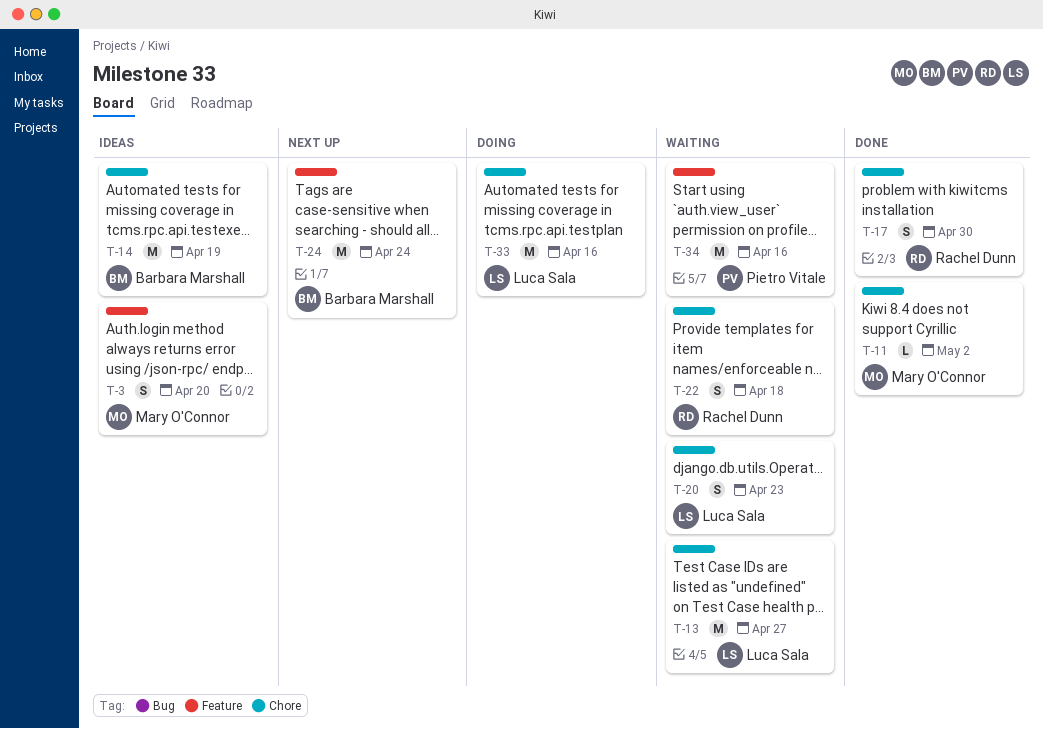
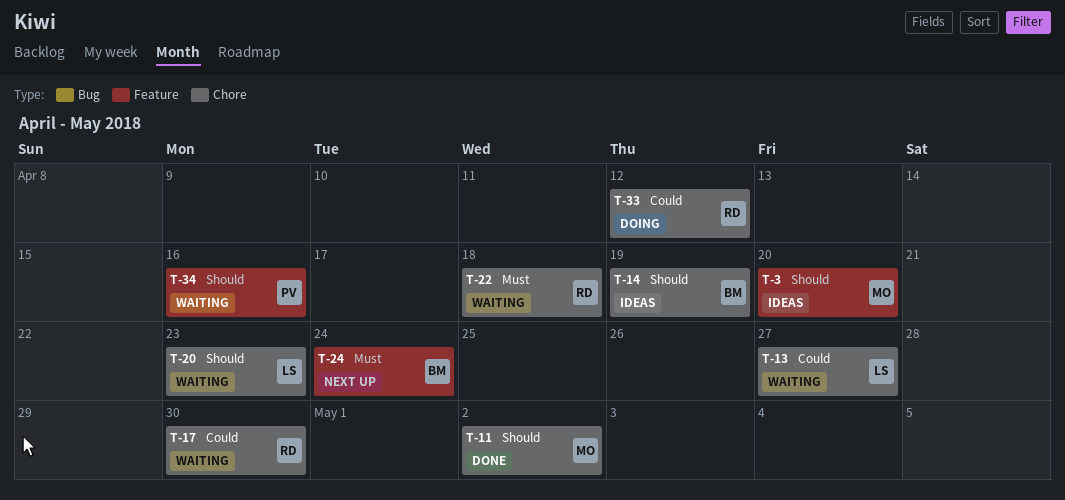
T-17, status: Done -> Waiting
T-33, owner: Luca Sala -> Rachel Dunn
T-33, due: Apr 16 -> Apr 12

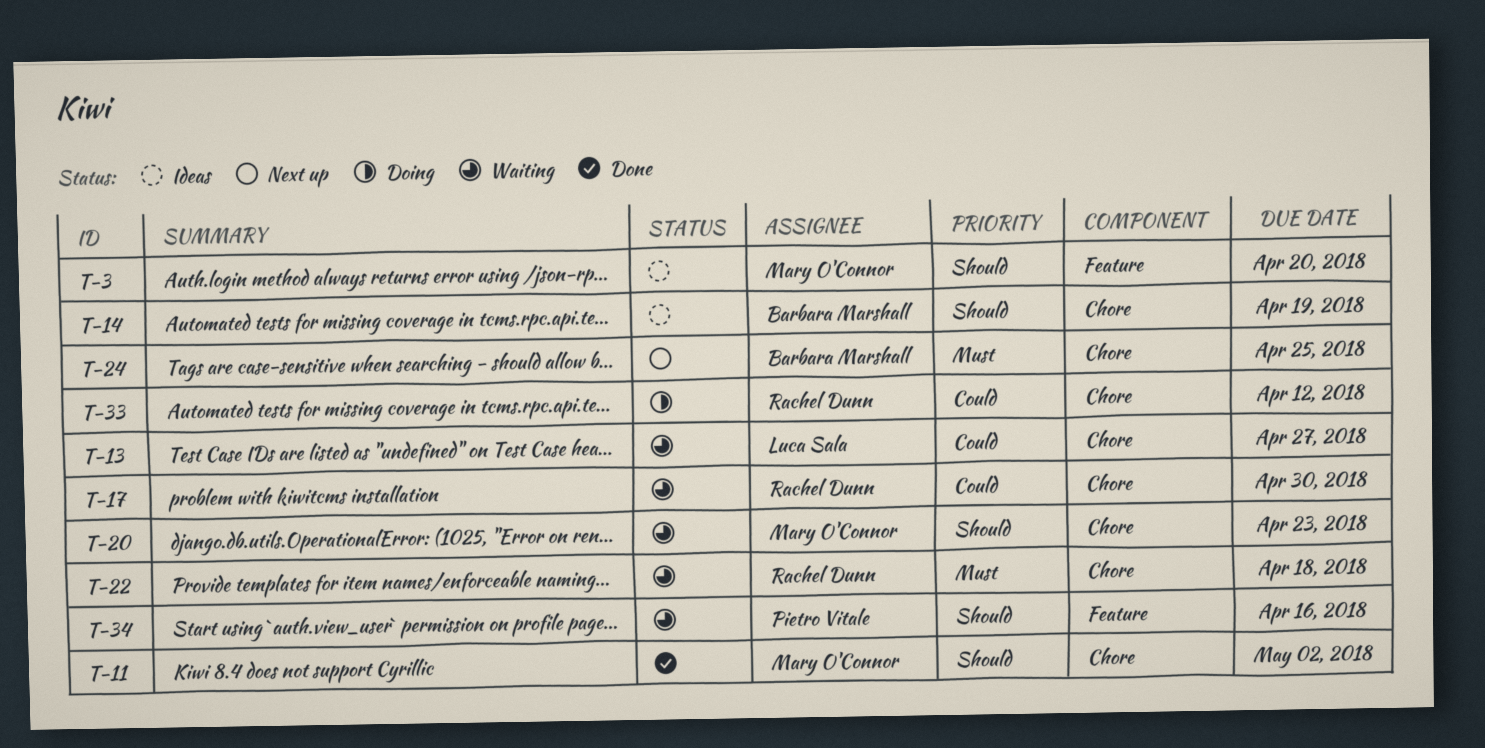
T-20, owner: Luca Sala -> Mary O'Connor
T-24, label: Feature -> Chore
T-24, due: Apr 24 -> Apr 25

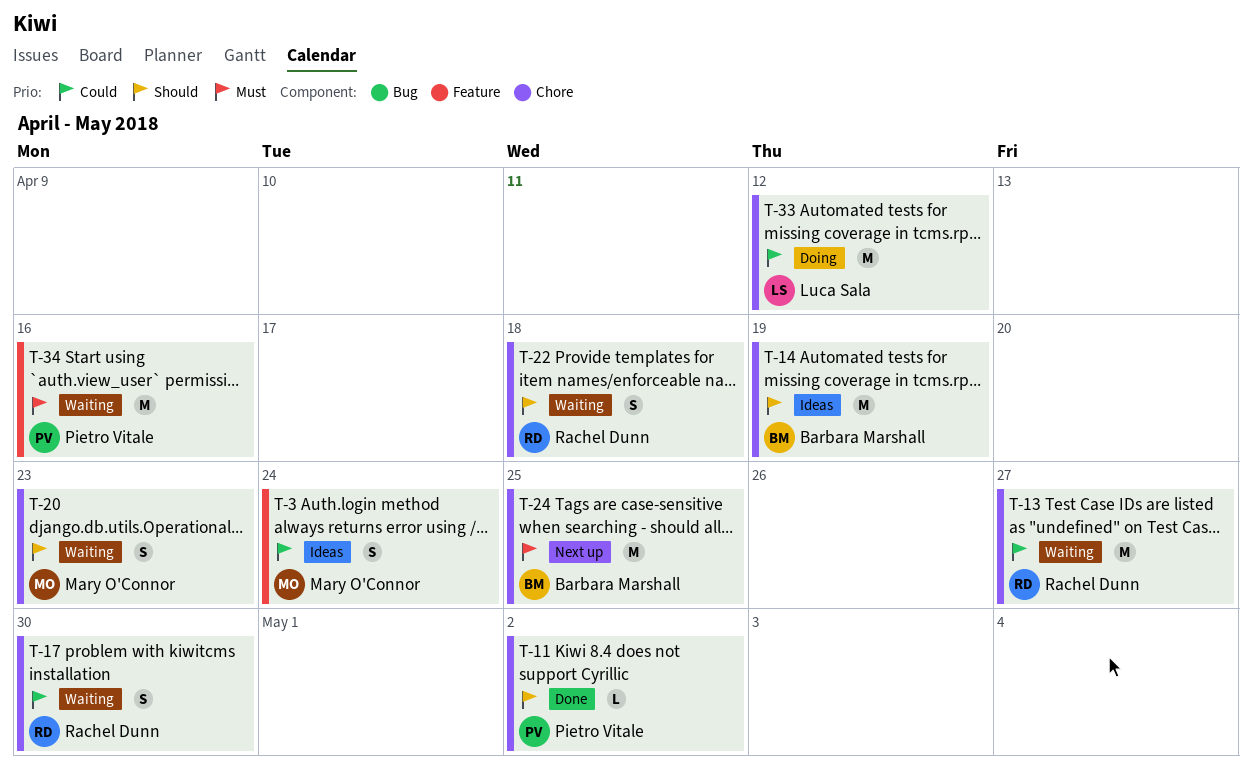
T-3, priority: Should -> Could
T-3, due: Apr 20 -> Apr 24
T-11, owner: Mary O'Connor -> Pietro Vitale
T-13, owner: Luca Sala -> Rachel Dunn
T-22, priority: Must -> Should
T-33, owner: Rachel Dunn -> Luca Sala
T-34, priority: Should -> Must

